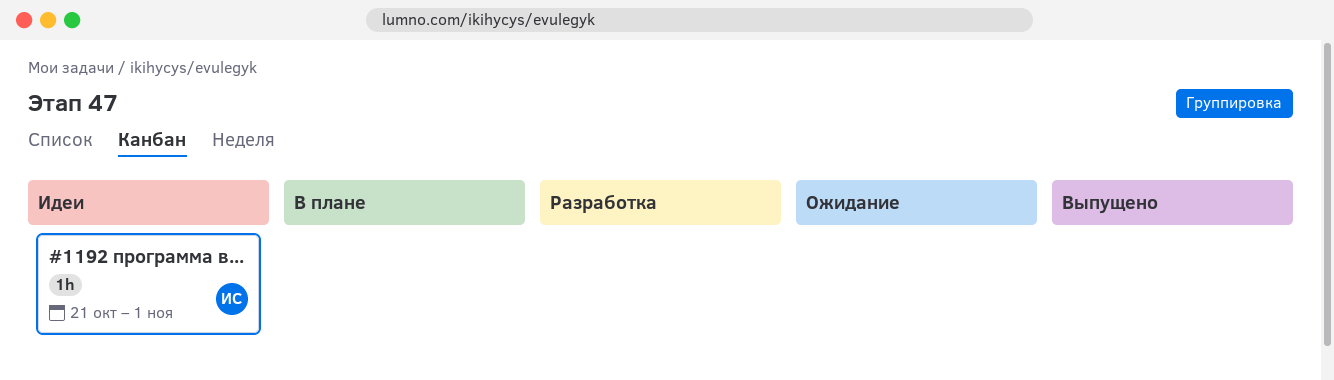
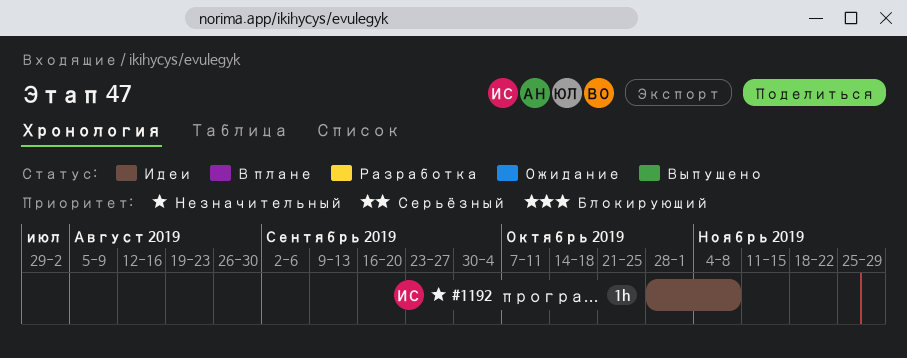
#1192, start: Oct 21 -> Oct 28
#1192, due: Nov 1 -> Nov 8

